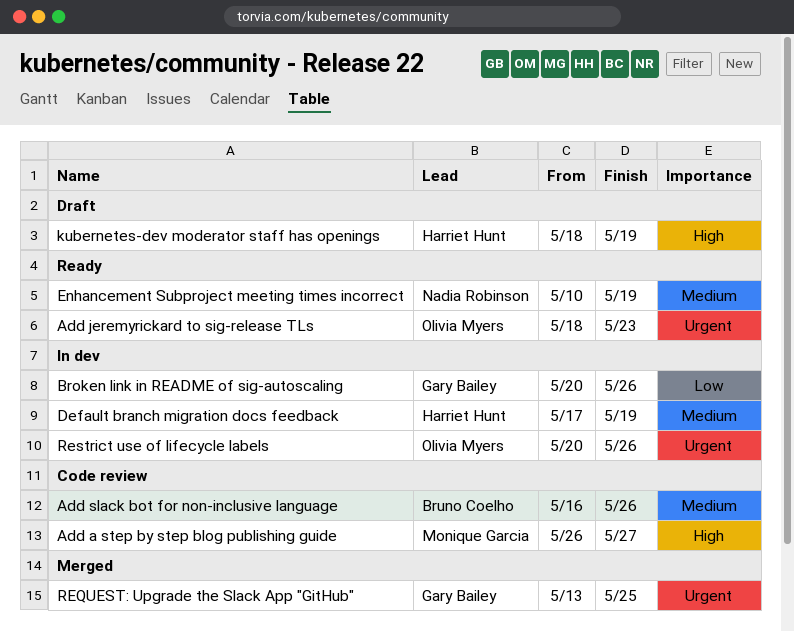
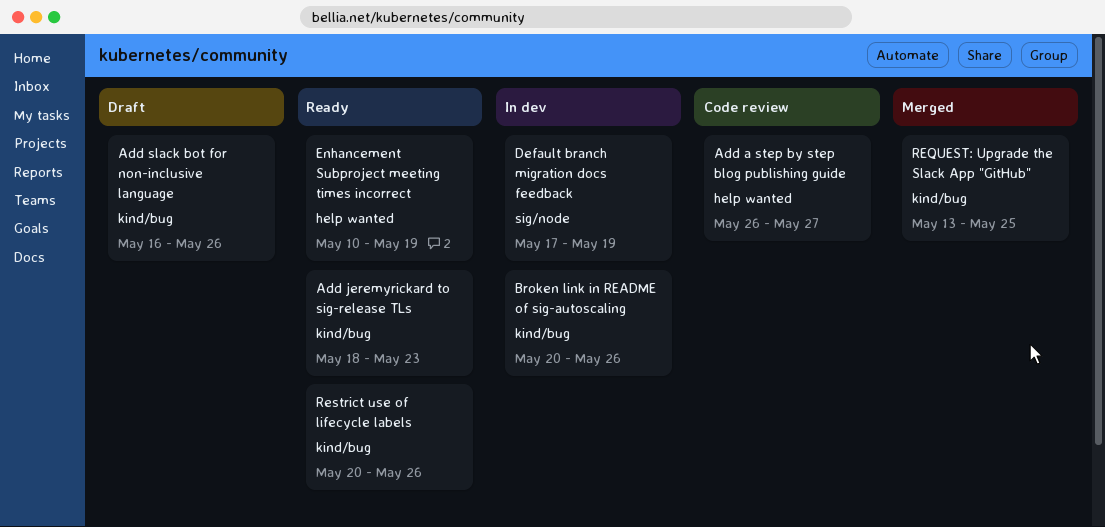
Add slack bot for non-inclusive language, status: Code review -> Draft
kubernetes-dev moderator staff has openings: present -> none
Restrict use of lifecycle labels, status: In dev -> Ready

